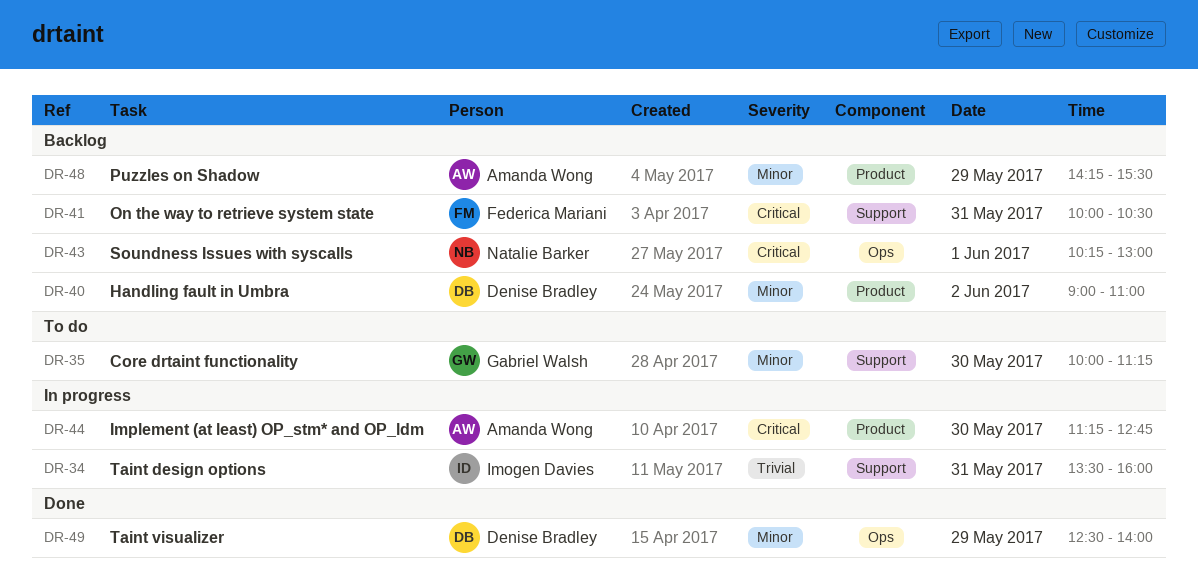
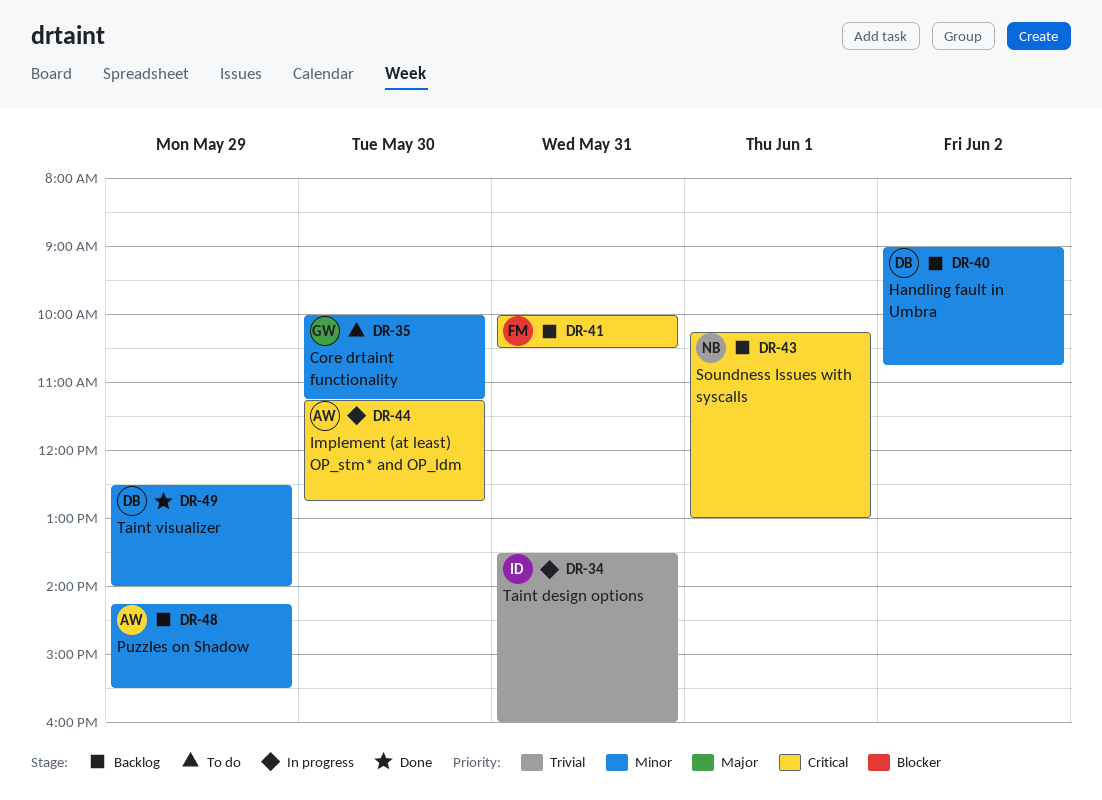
DR-40, ends: 11:00 -> 10:45

